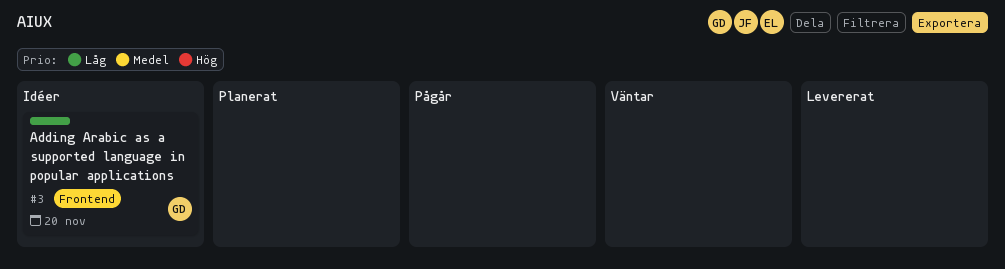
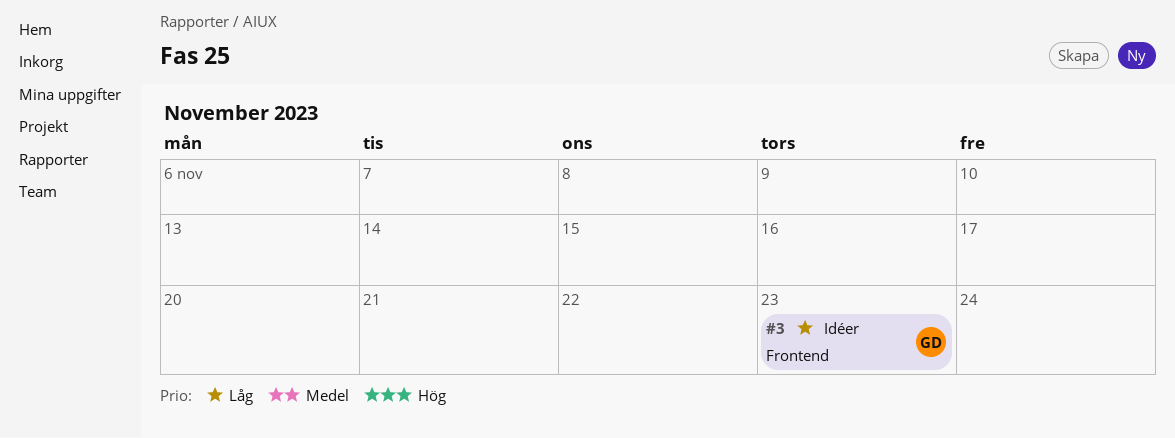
#3, due: Nov 20 -> Nov 23

